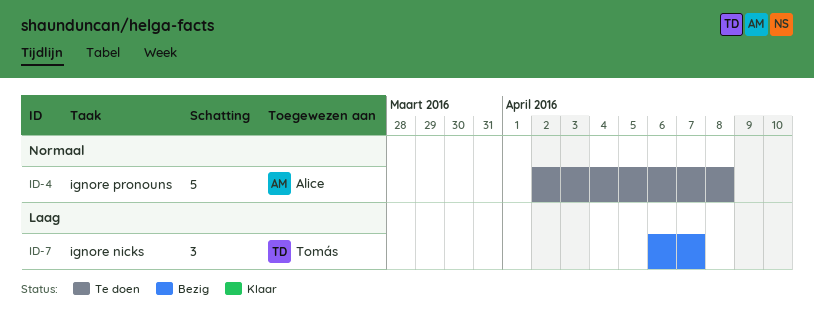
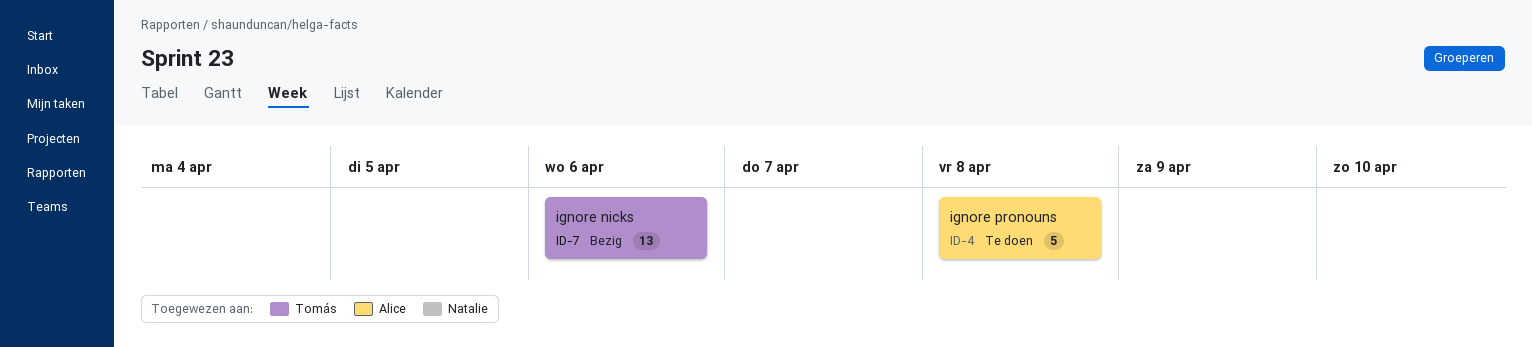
ID-7, estimate: 3 -> 13
ID-7, due: Apr 7 -> Apr 6

